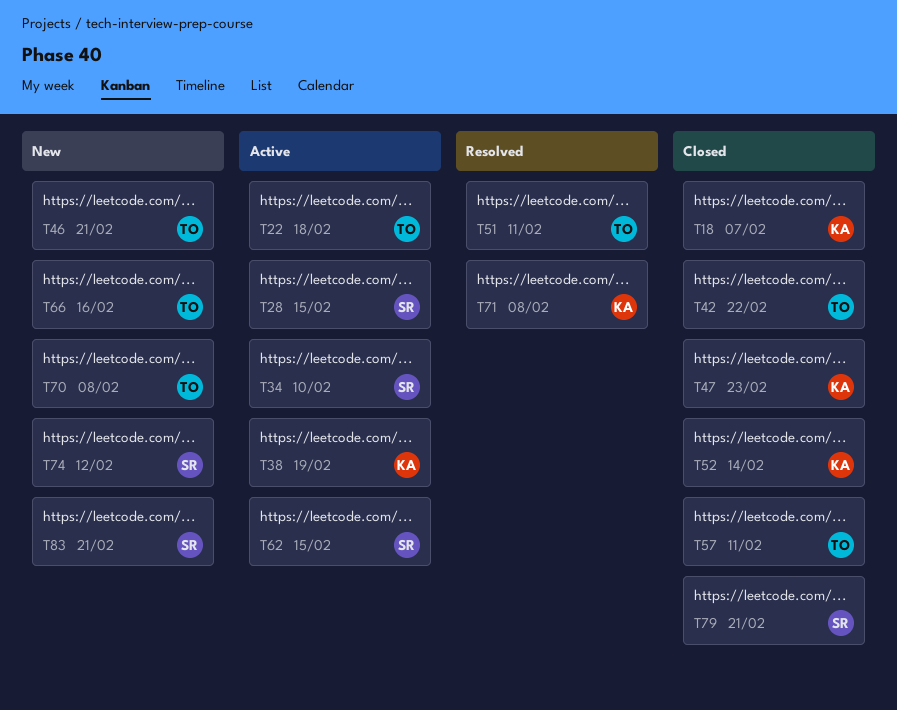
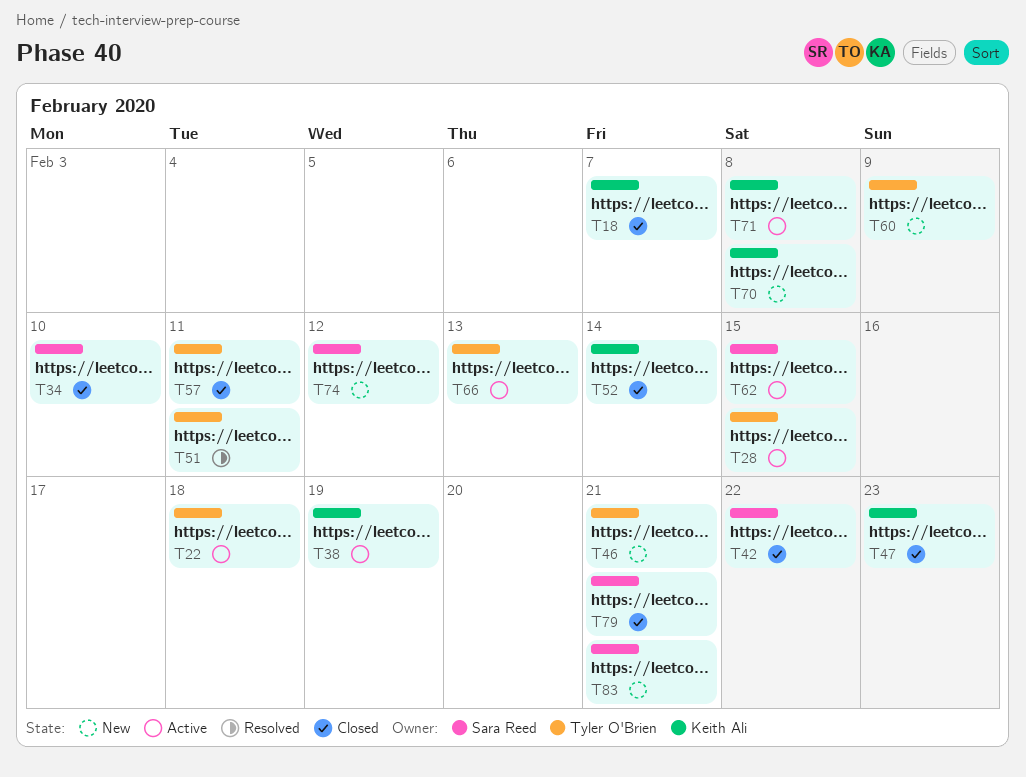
T28, owner: Sara Reed -> Tyler O'Brien
T34, status: Active -> Closed
T42, owner: Tyler O'Brien -> Sara Reed
T60: none -> present
T66, status: New -> Active
T66, due: Feb 16 -> Feb 13
T70, owner: Tyler O'Brien -> Keith Ali
T71, status: Resolved -> Active

